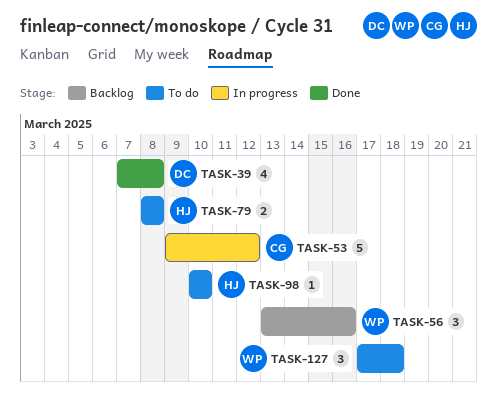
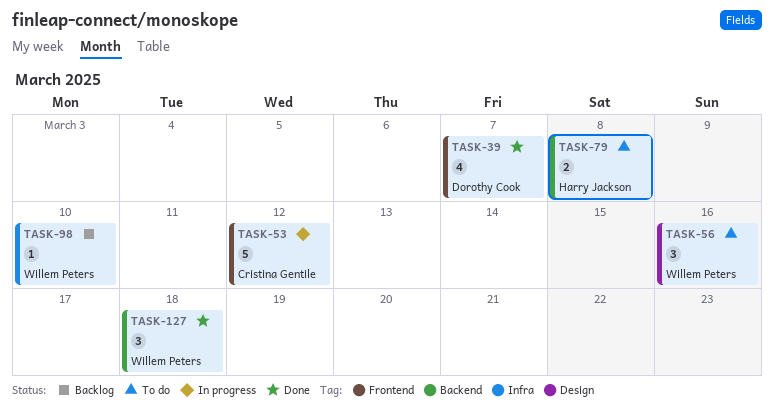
TASK-39, due: Mar 8 -> Mar 7
TASK-56, status: Backlog -> To do
TASK-98, status: To do -> Backlog
TASK-98, owner: Harry Jackson -> Willem Peters
TASK-127, status: To do -> Done

